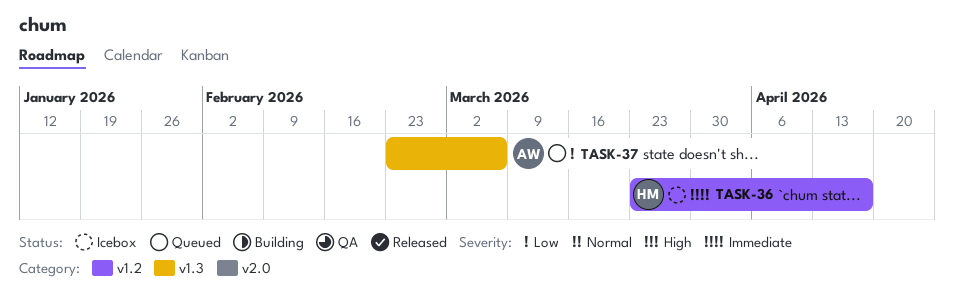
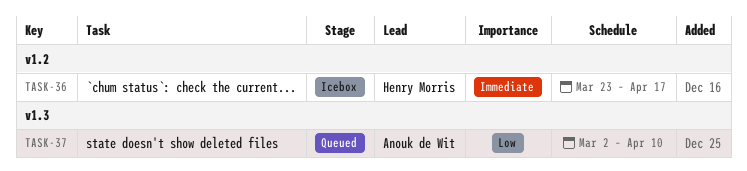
TASK-37, start: Feb 23 -> Mar 2
TASK-37, due: Mar 6 -> Apr 10

